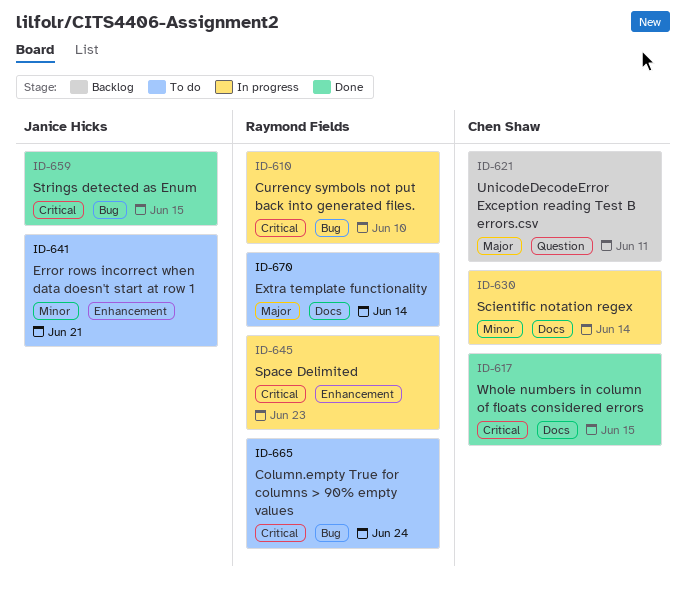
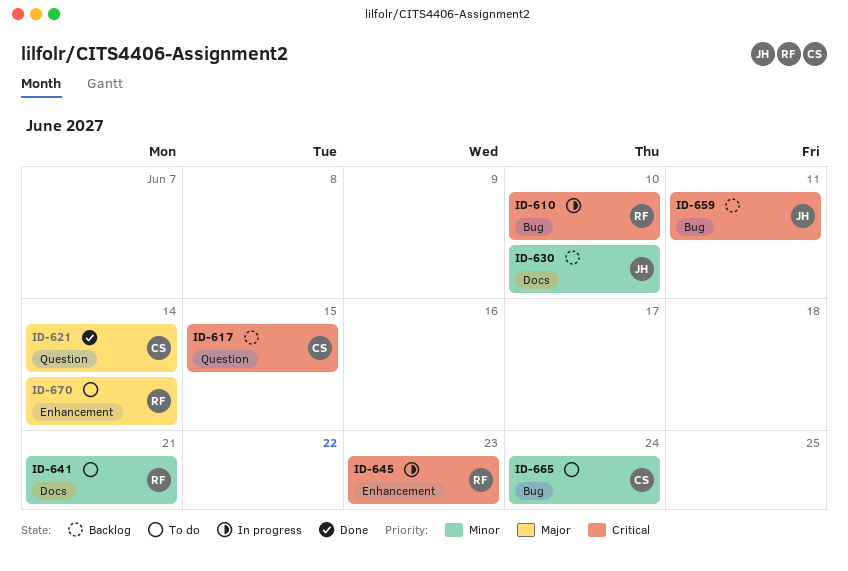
ID-617, status: Done -> Backlog
ID-617, label: Docs -> Question
ID-621, status: Backlog -> Done
ID-621, due: Jun 11 -> Jun 14
ID-630, status: In progress -> Backlog
ID-630, owner: Chen Shaw -> Janice Hicks
ID-630, due: Jun 14 -> Jun 10
ID-641, owner: Janice Hicks -> Raymond Fields
ID-641, label: Enhancement -> Docs
ID-659, status: Done -> Backlog
ID-659, due: Jun 15 -> Jun 11
ID-665, owner: Raymond Fields -> Chen Shaw
ID-665, priority: Critical -> Minor
ID-670, label: Docs -> Enhancement

